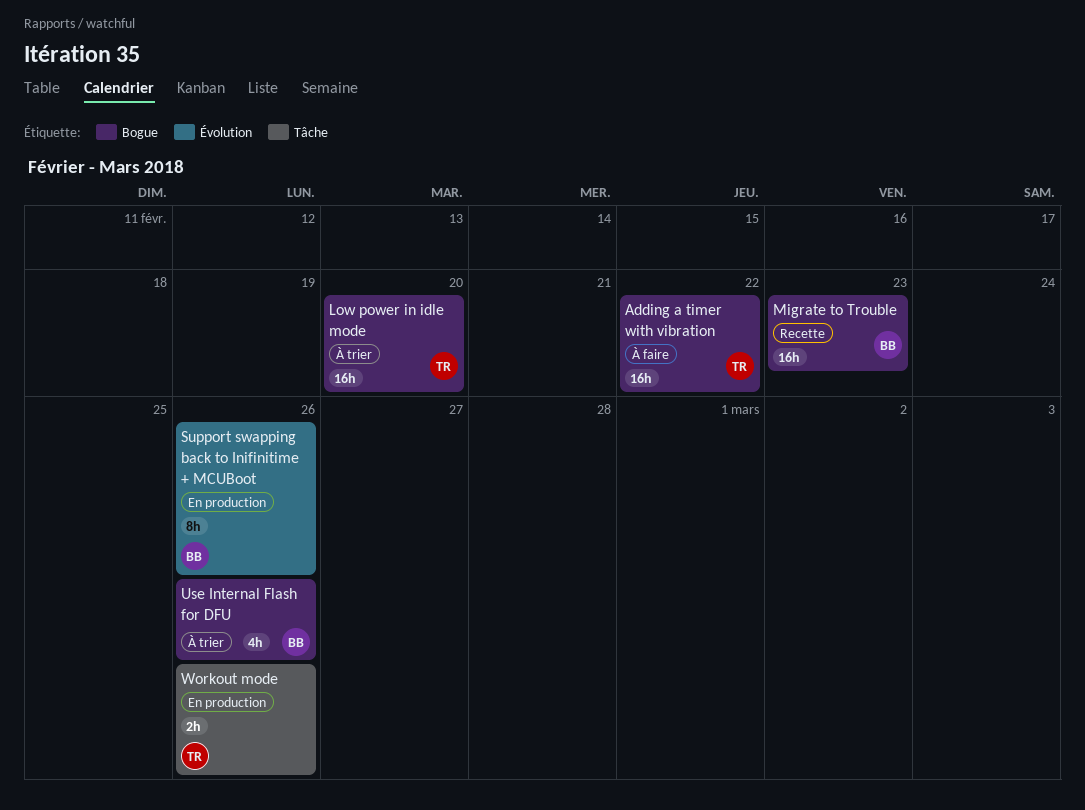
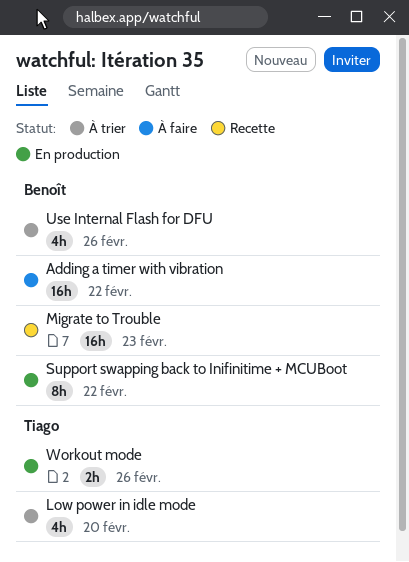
Adding a timer with vibration, owner: Tiago -> Benoît
Low power in idle mode, estimate: 16h -> 4h
Support swapping back to Inifinitime + MCUBoot, due: Feb 26 -> Feb 22

